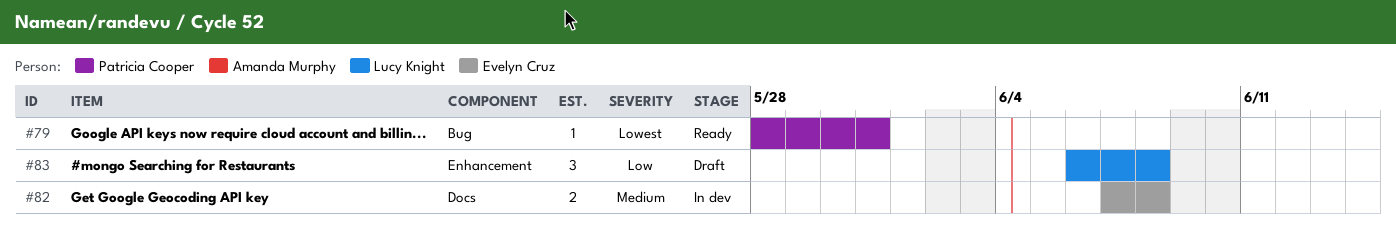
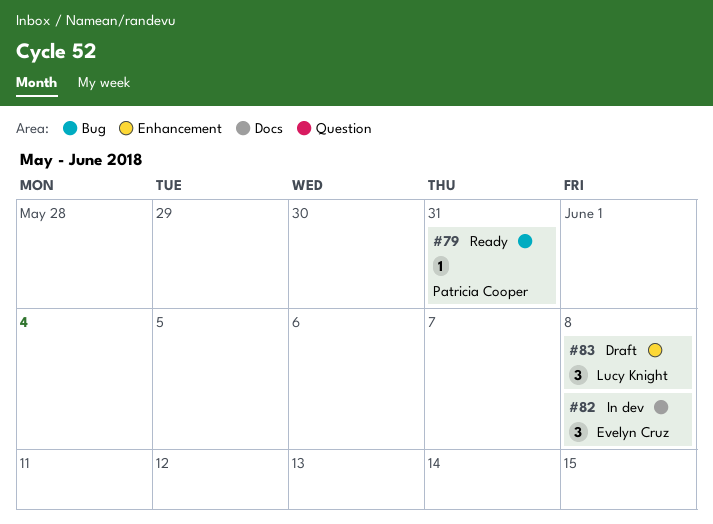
#82, estimate: 2 -> 3

